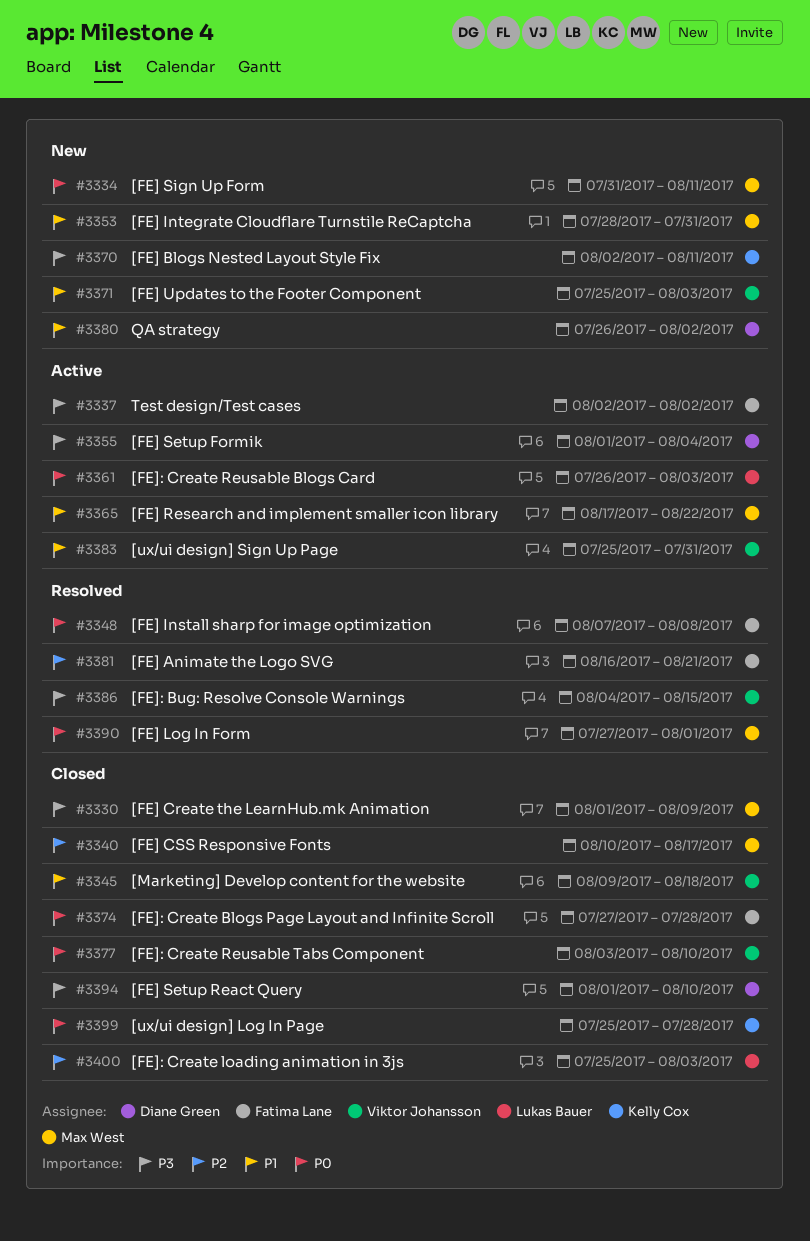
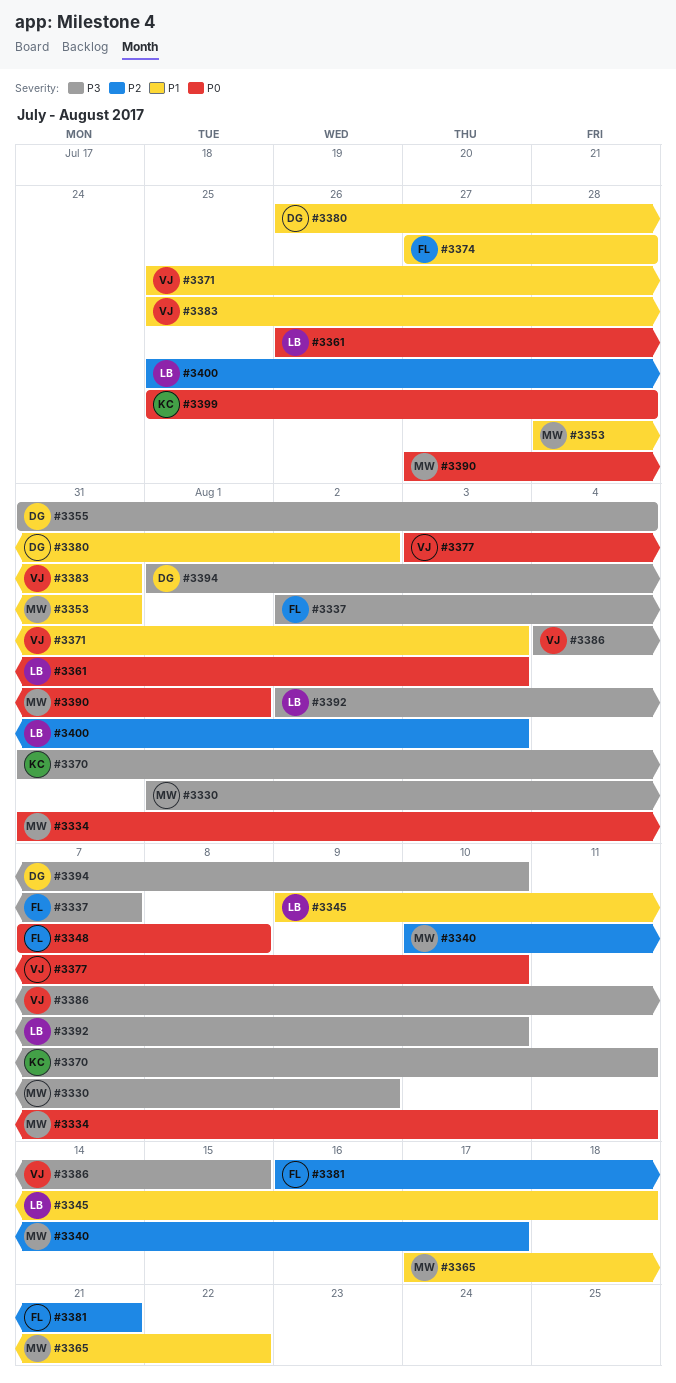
#3337, due: Aug 2 -> Aug 7
#3345, owner: Viktor Johansson -> Lukas Bauer
#3355, start: Aug 1 -> Jul 31
#3370, start: Aug 2 -> Jul 31
#3374, priority: P0 -> P1
#3392: none -> present

